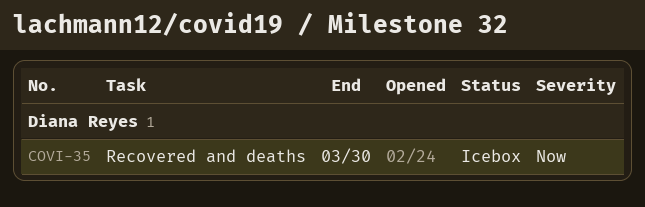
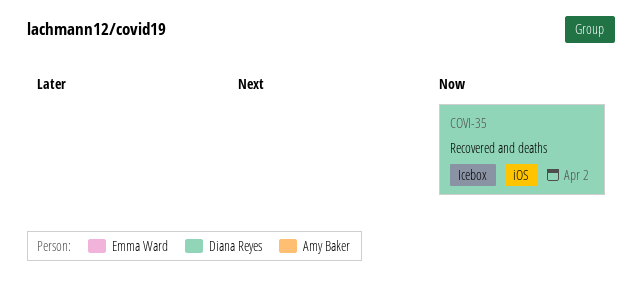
COVI-35, due: Mar 30 -> Apr 2

